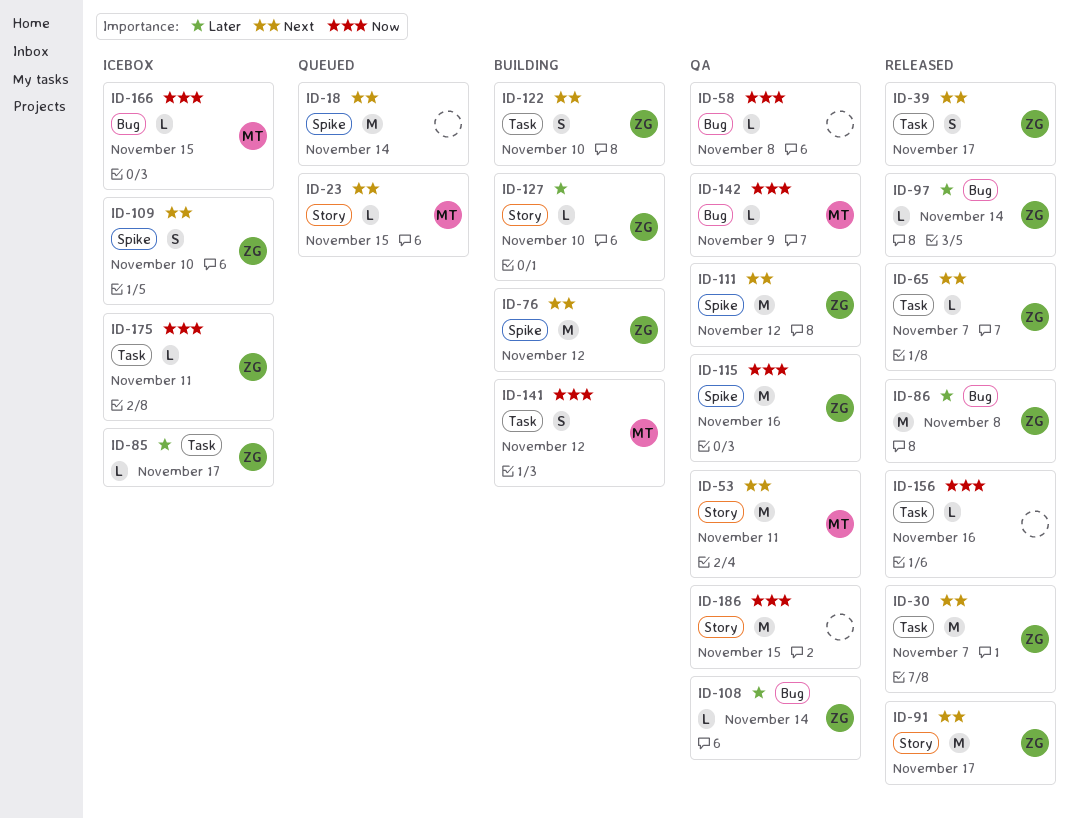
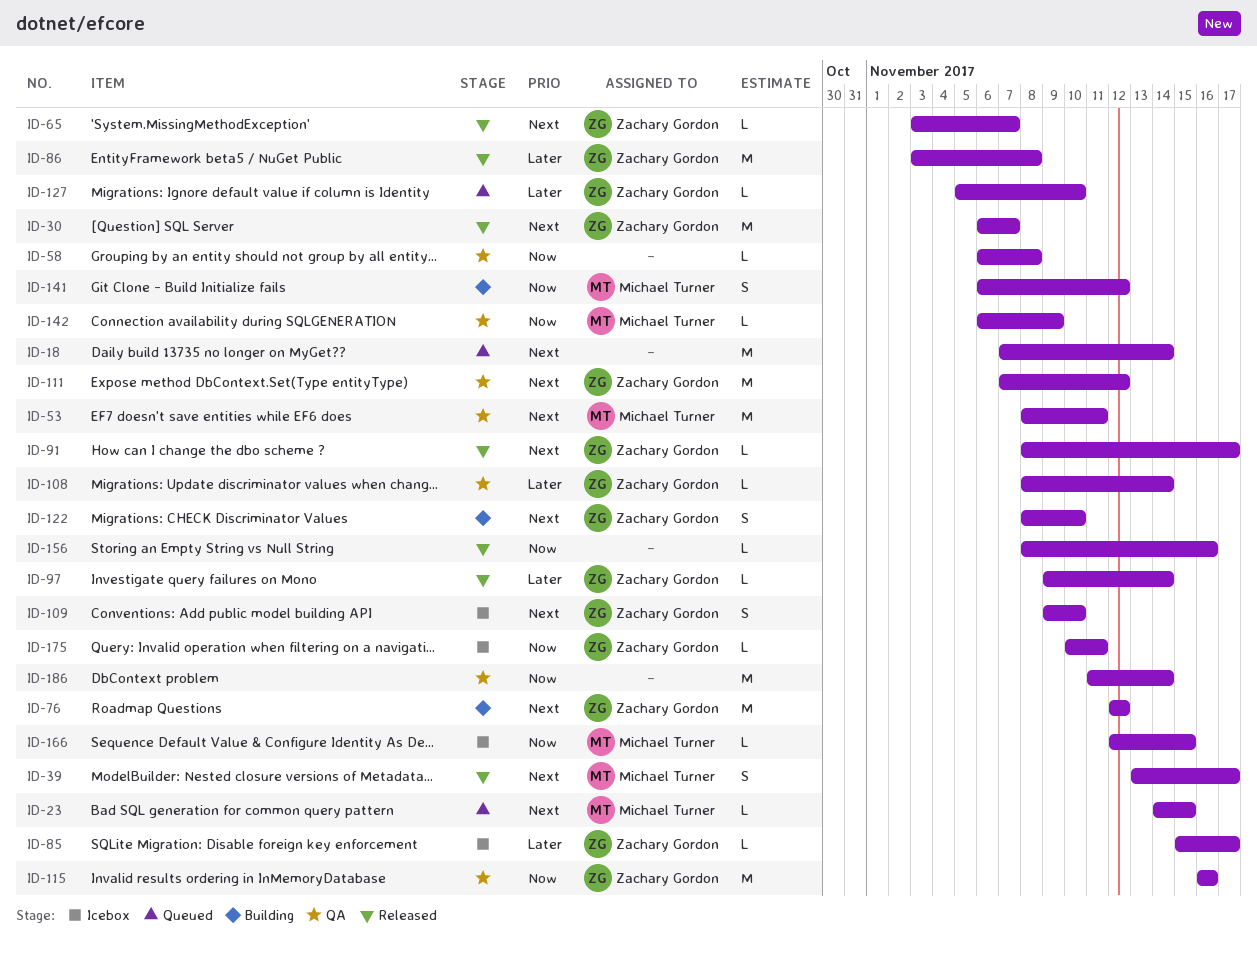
ID-39, owner: Zachary Gordon -> Michael Turner
ID-91, estimate: M -> L
ID-127, status: Building -> Queued
ID-186, due: Nov 15 -> Nov 14

